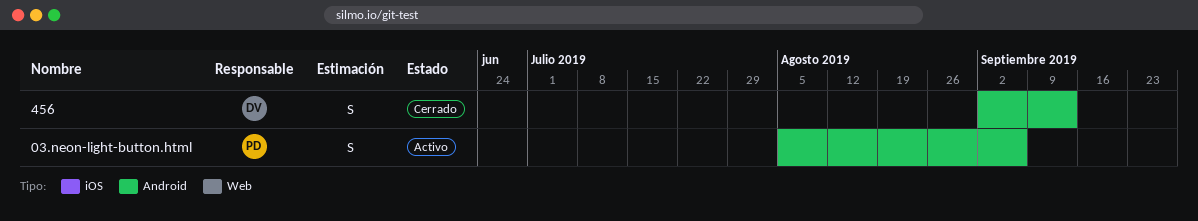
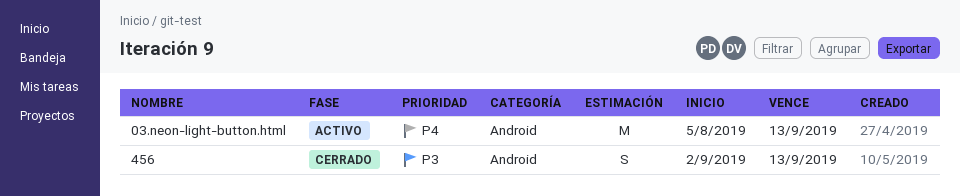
03.neon-light-button.html, estimate: S -> M
03.neon-light-button.html, due: Sep 6 -> Sep 13

